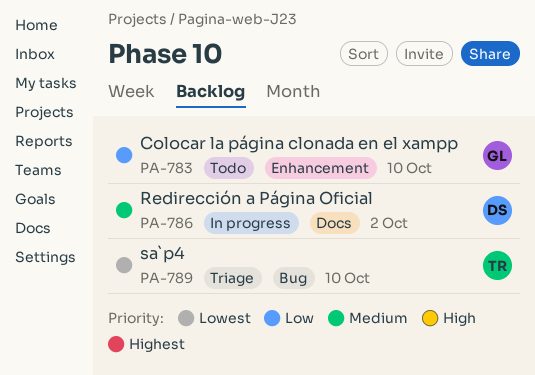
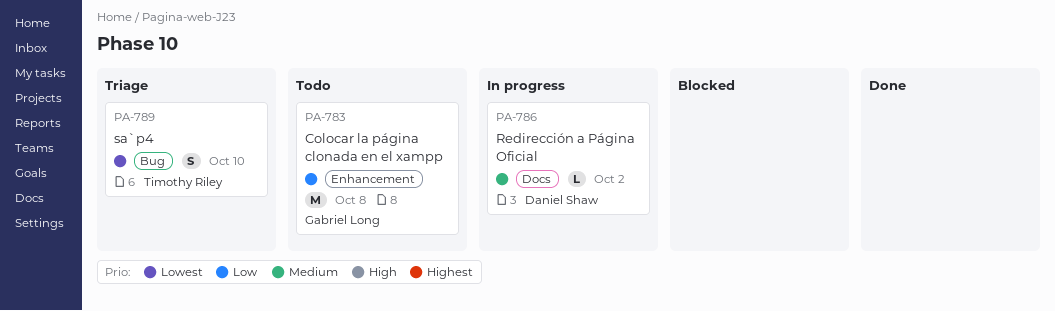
PA-783, due: Oct 10 -> Oct 8

